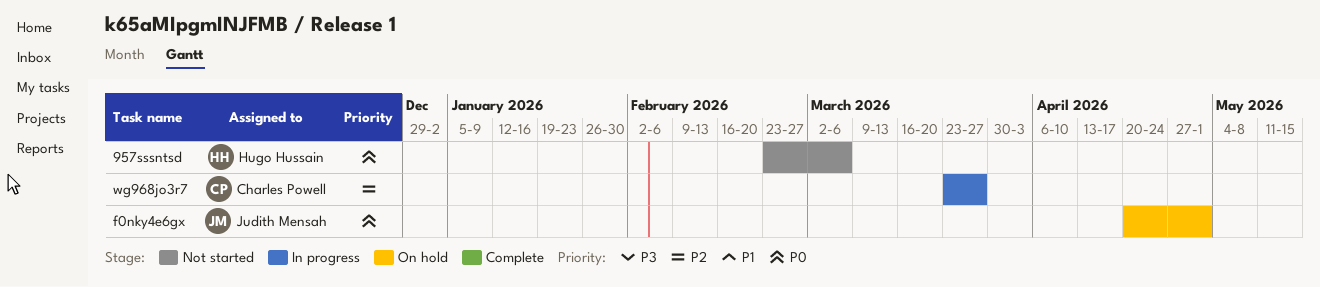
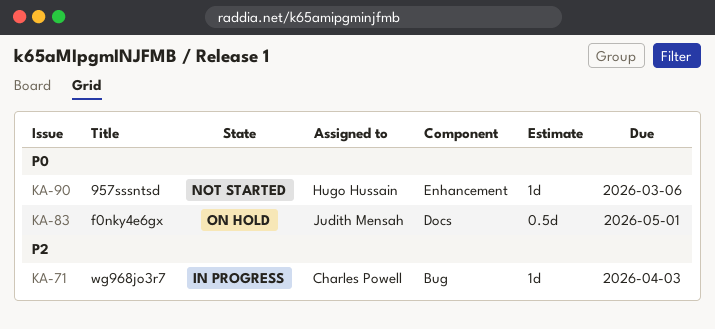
wg968jo3r7, due: Mar 27 -> Apr 3

